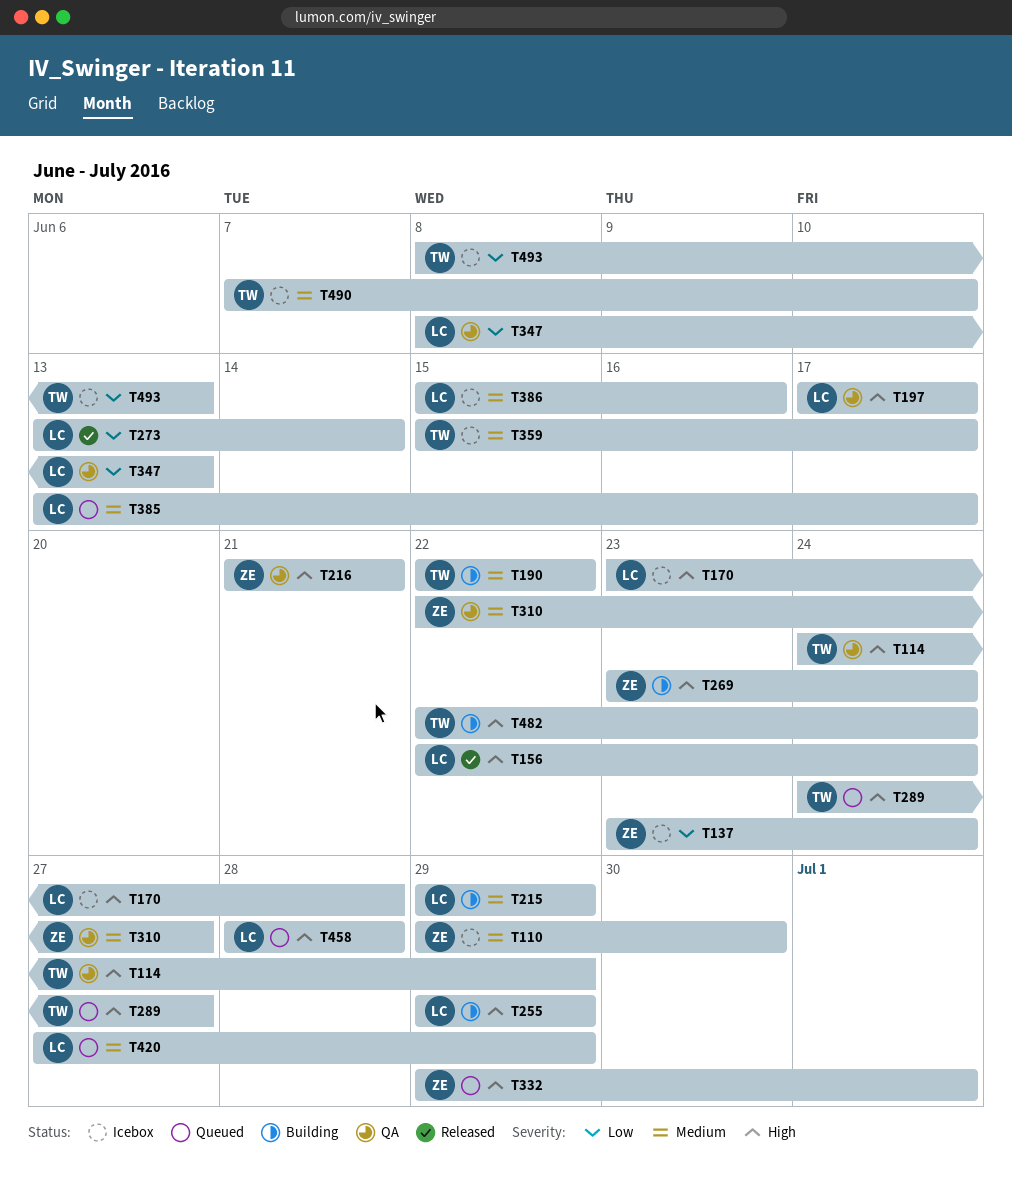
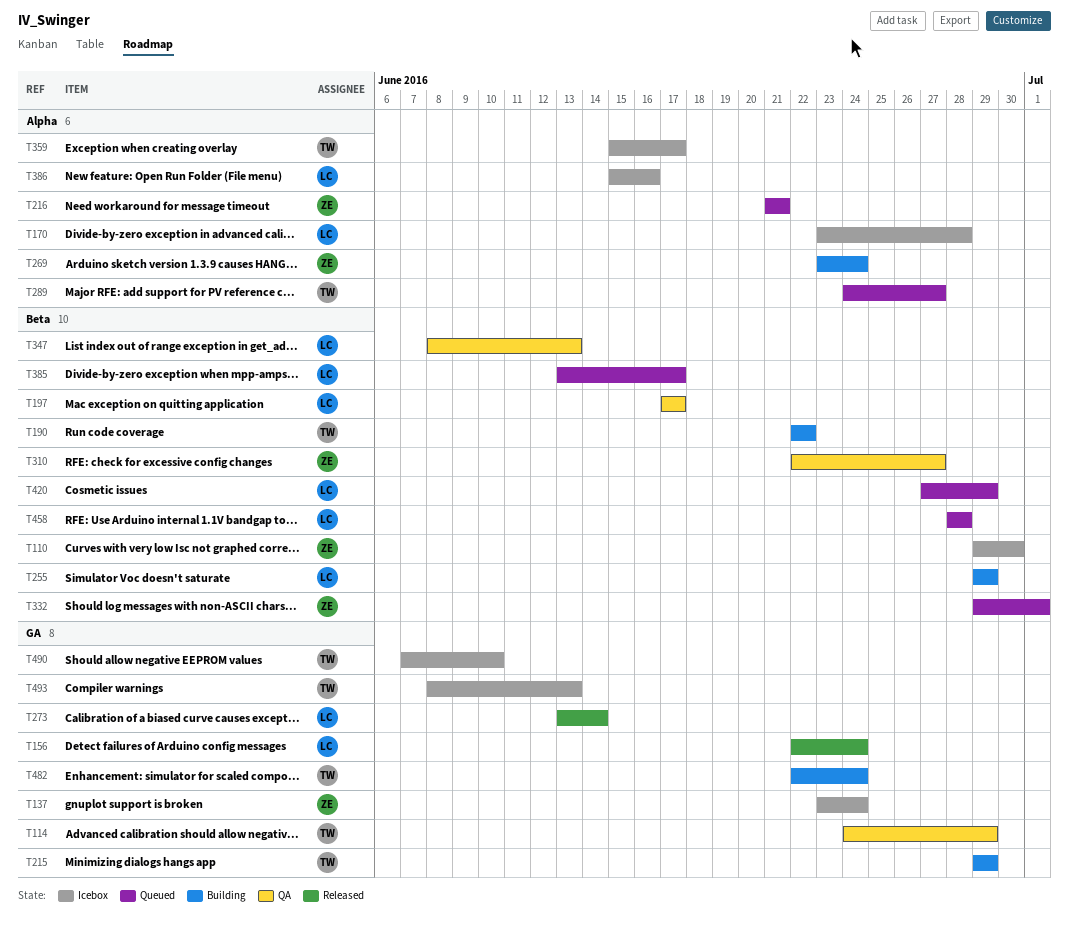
T215, owner: LC -> TW
T216, status: QA -> Queued

